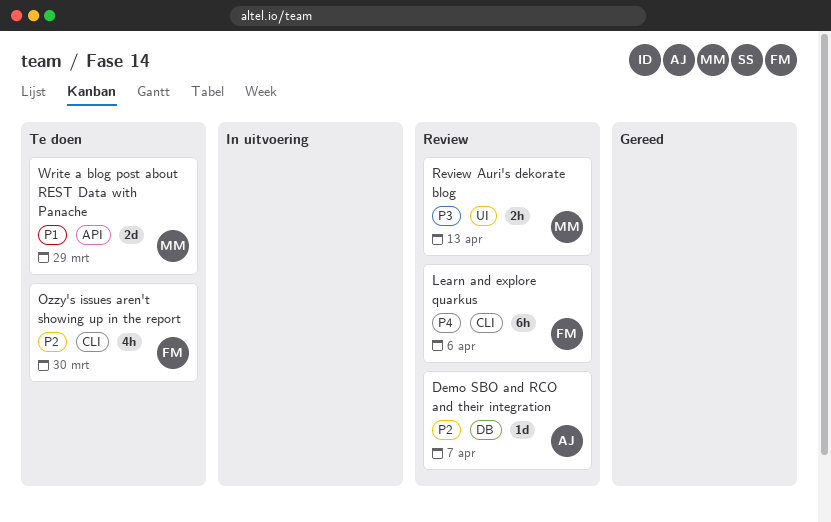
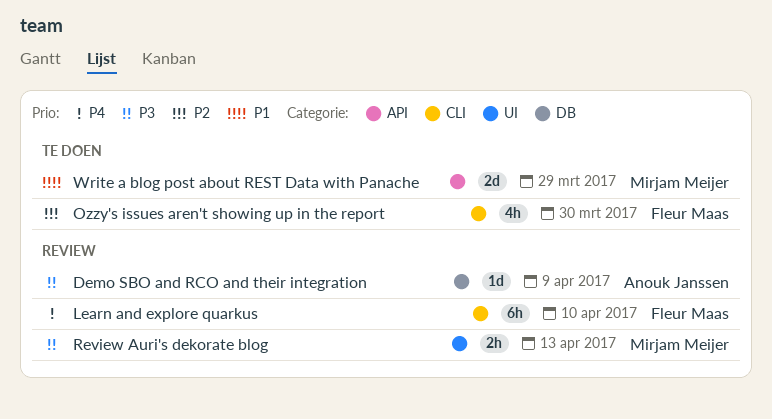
Demo SBO and RCO and their integration, priority: P2 -> P3
Demo SBO and RCO and their integration, due: Apr 7 -> Apr 9
Learn and explore quarkus, due: Apr 6 -> Apr 10

